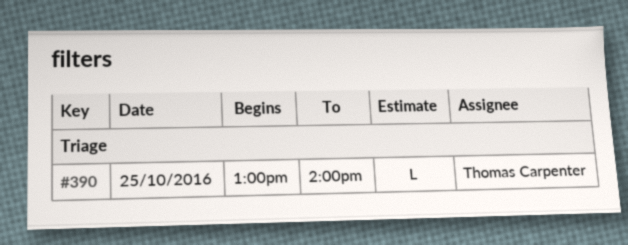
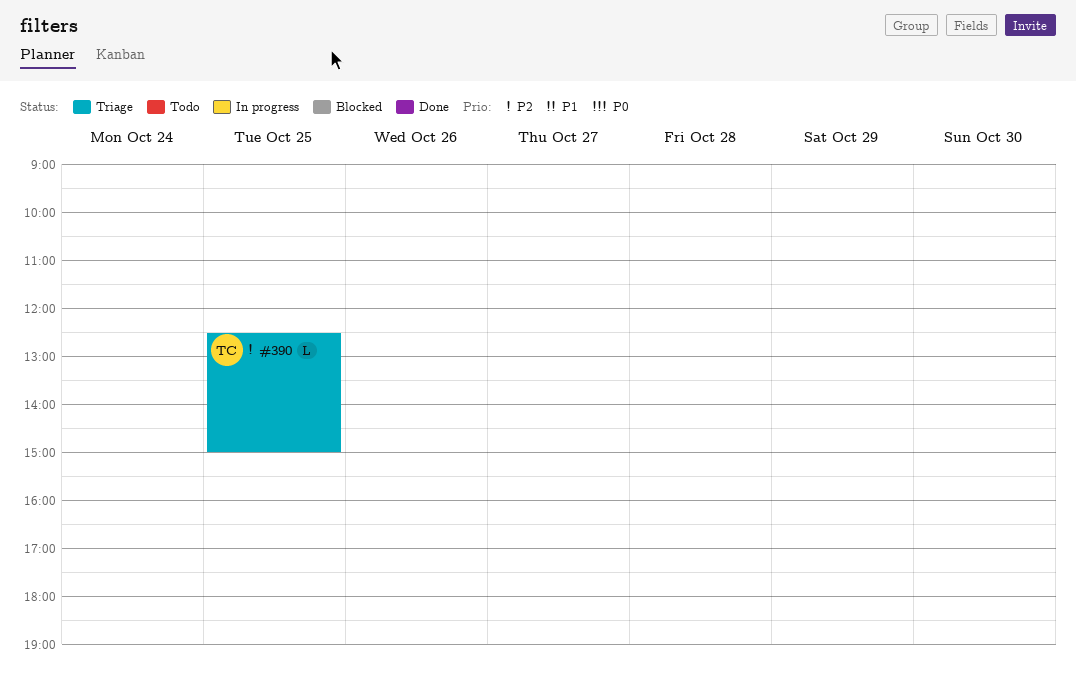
#390, begins: 13:00 -> 12:30
#390, ends: 14:00 -> 15:00

